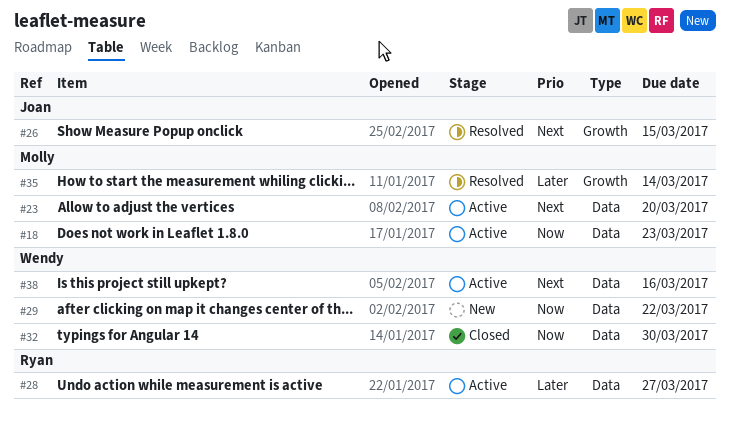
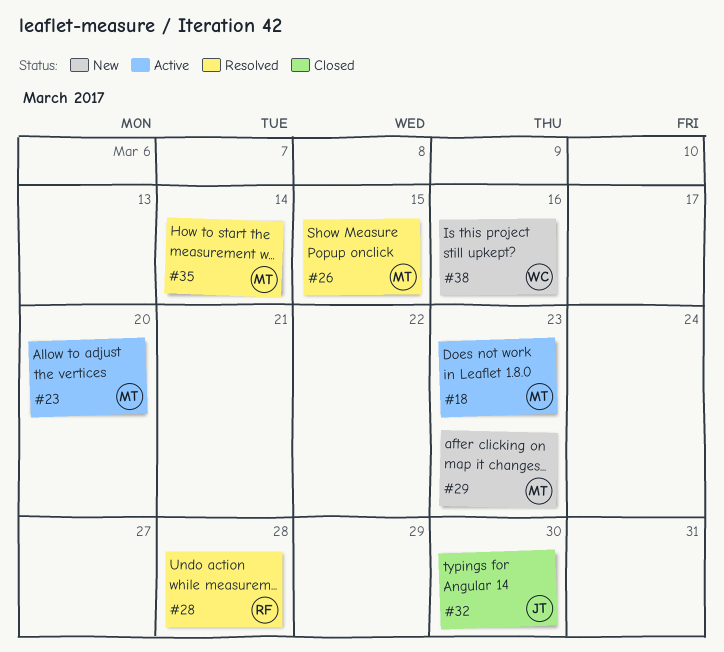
#26, owner: Joan -> Molly
#28, status: Active -> Resolved
#28, due: Mar 27 -> Mar 28
#29, owner: Wendy -> Molly
#29, due: Mar 22 -> Mar 23
#32, owner: Wendy -> Joan
#38, status: Active -> New

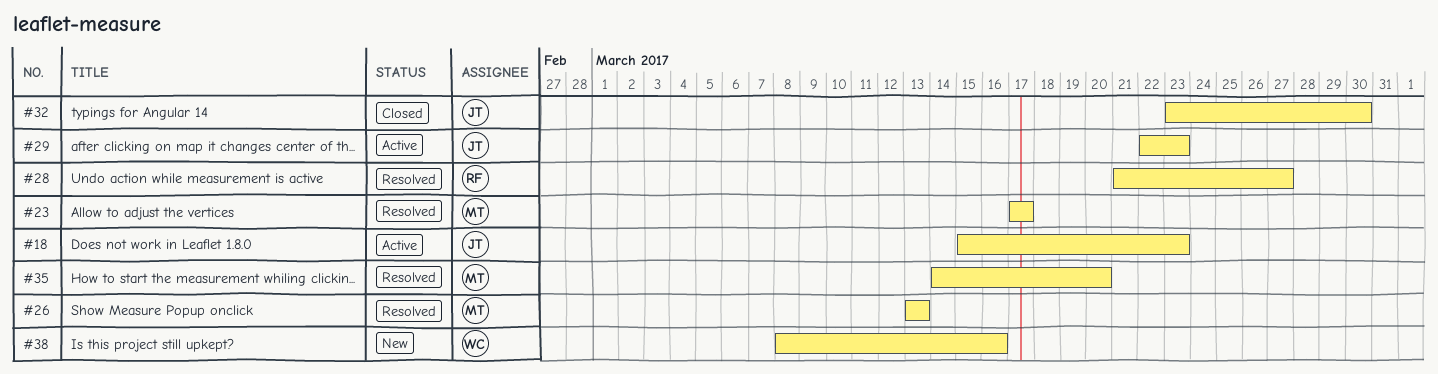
#18, owner: MT -> JT
#23, status: Active -> Resolved
#23, due: Mar 20 -> Mar 17
#26, due: Mar 15 -> Mar 13
#28, due: Mar 28 -> Mar 27
#29, status: New -> Active
#29, owner: MT -> JT
#35, due: Mar 14 -> Mar 20

